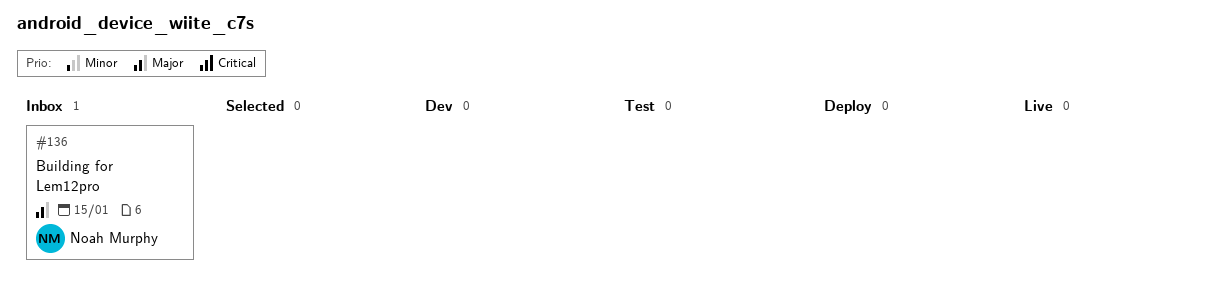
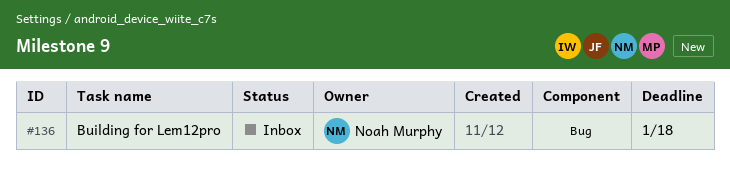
#136, due: Jan 15 -> Jan 18

